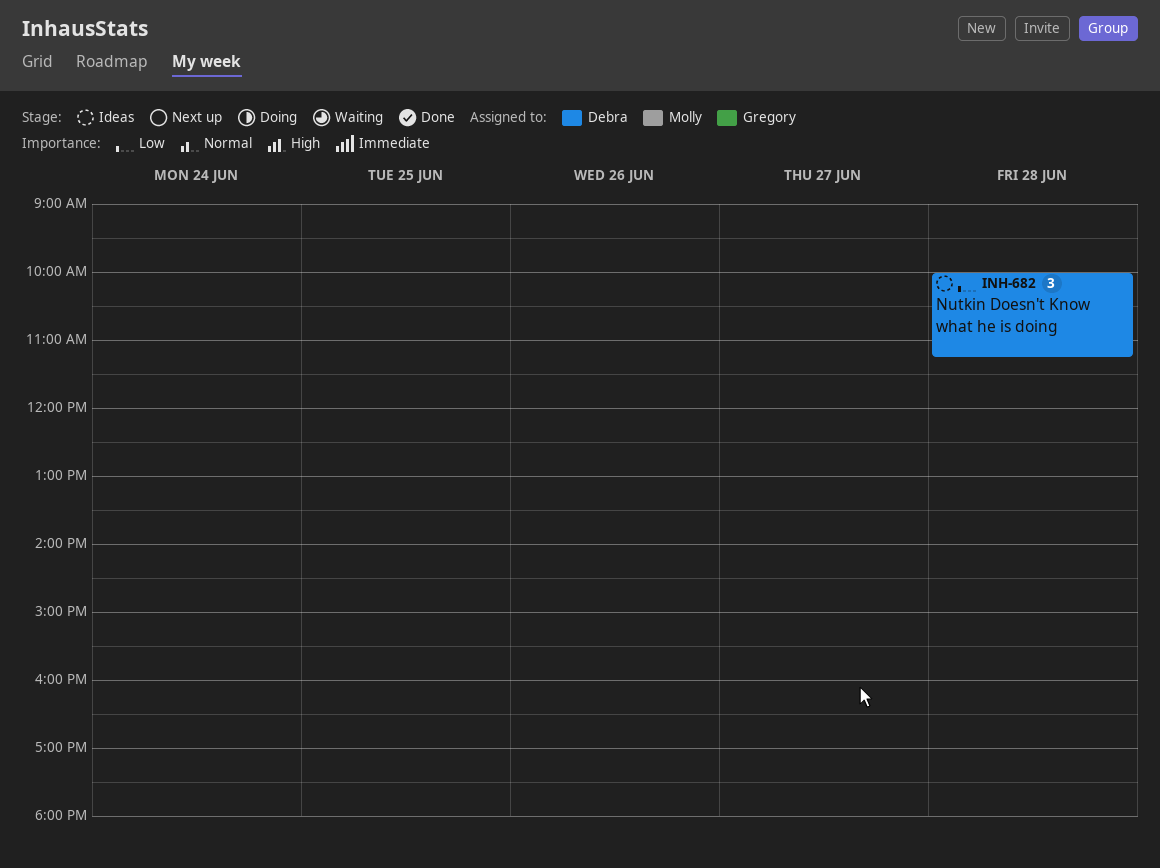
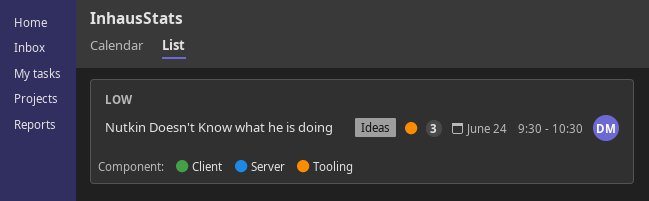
Nutkin Doesn't Know what he is doing, day: Jun 28 -> Jun 24
Nutkin Doesn't Know what he is doing, begins: 10:00 -> 09:30
Nutkin Doesn't Know what he is doing, ends: 11:15 -> 10:30

